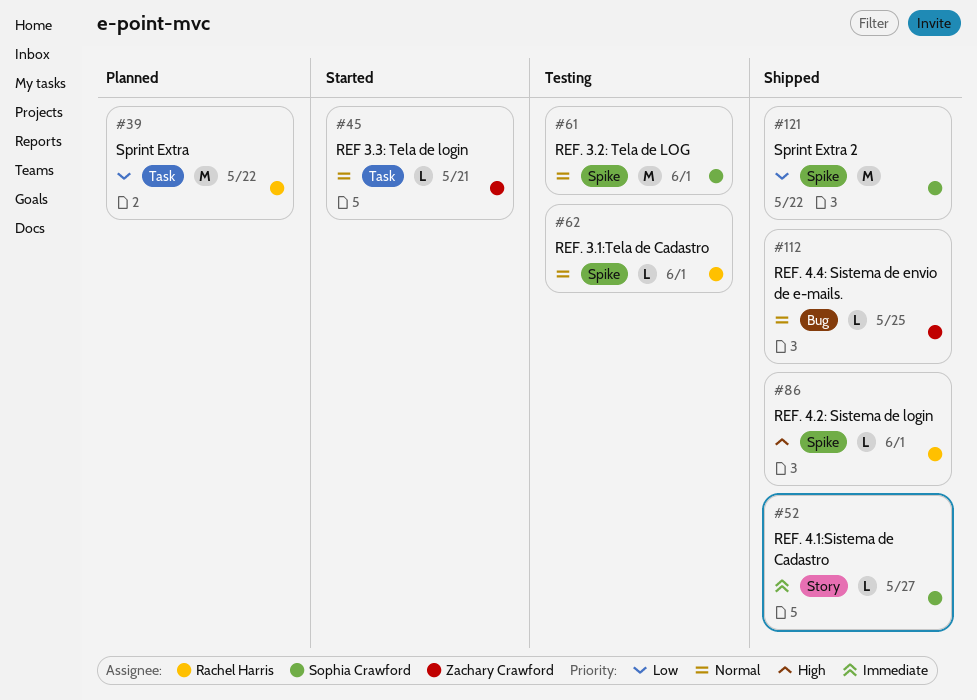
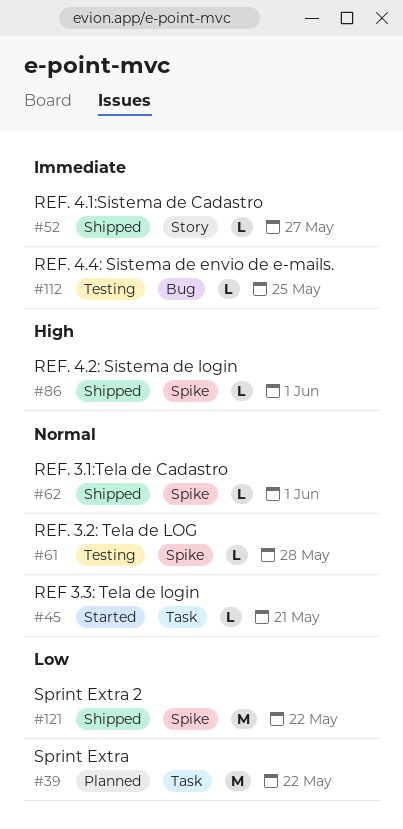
#61, estimate: M -> L
#61, due: Jun 1 -> May 28
#62, status: Testing -> Shipped
#112, status: Shipped -> Testing
#112, priority: Normal -> Immediate

